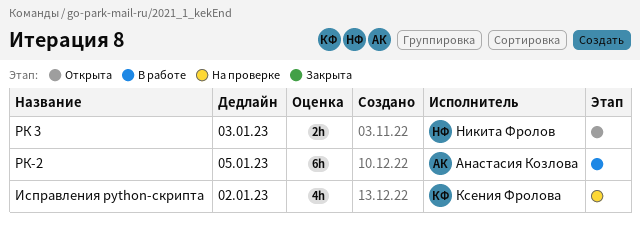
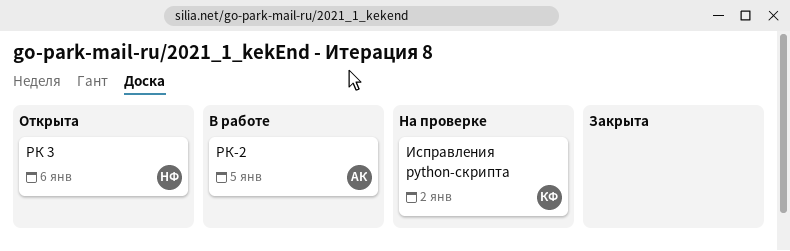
РК 3, due: Jan 3 -> Jan 6

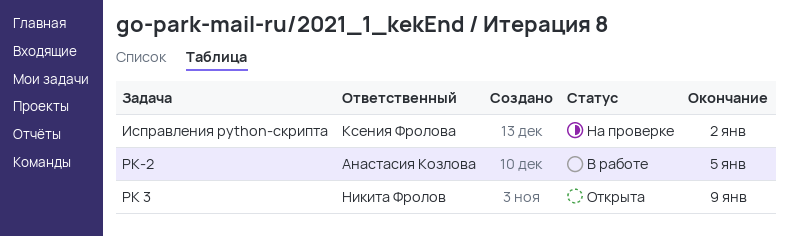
РК 3, due: Jan 6 -> Jan 9

